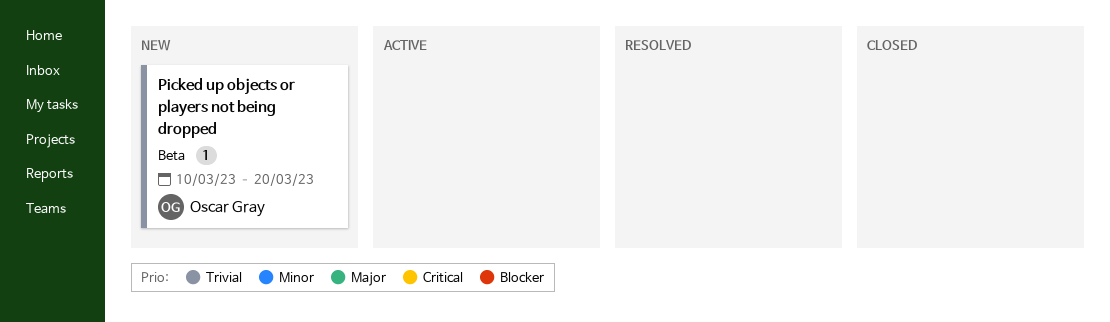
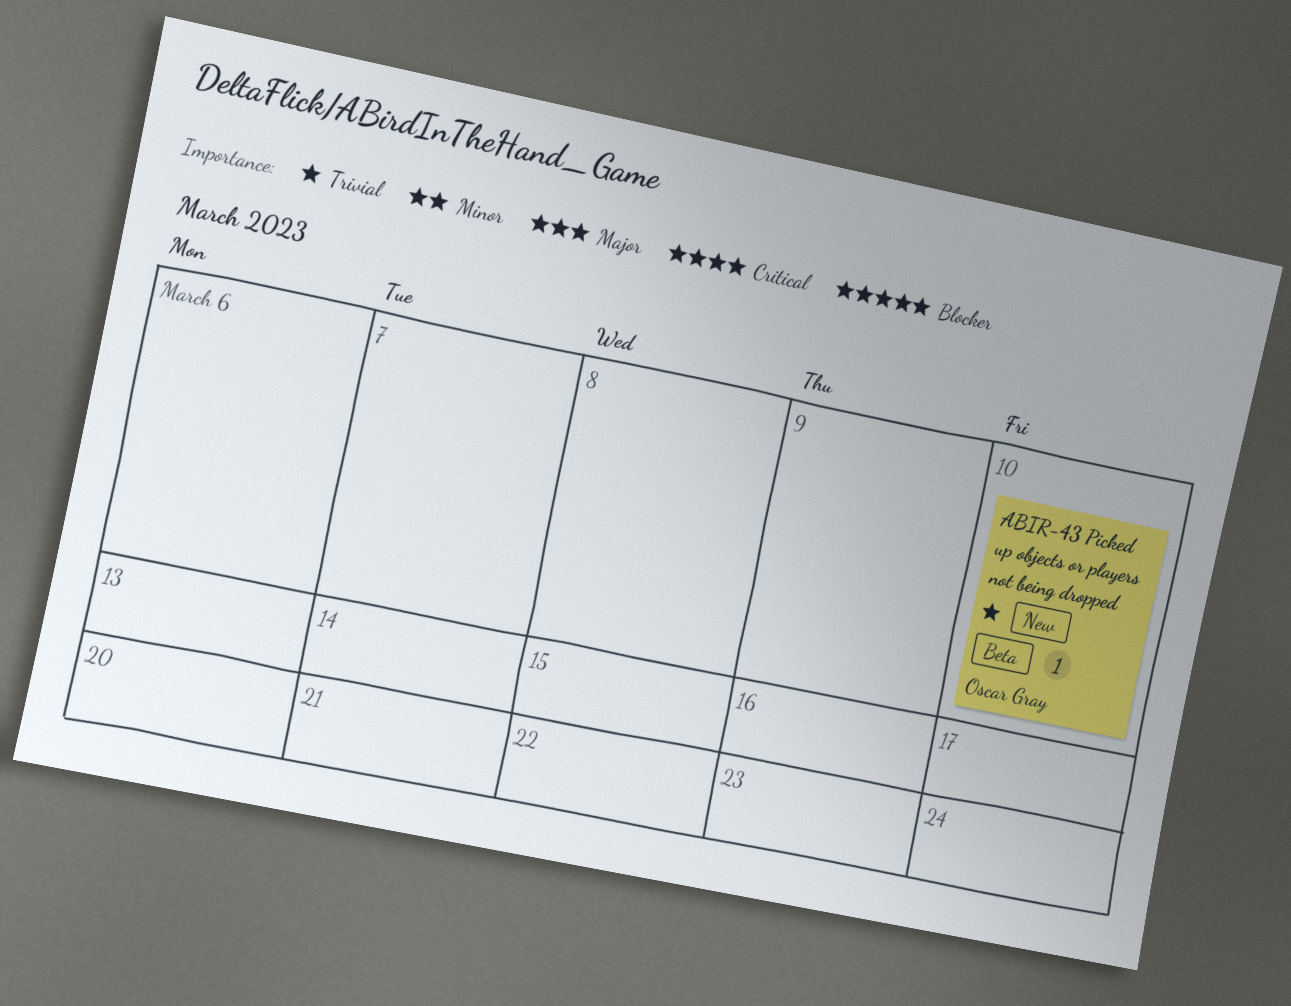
Picked up objects or players not being dropped, due: Mar 20 -> Mar 10

